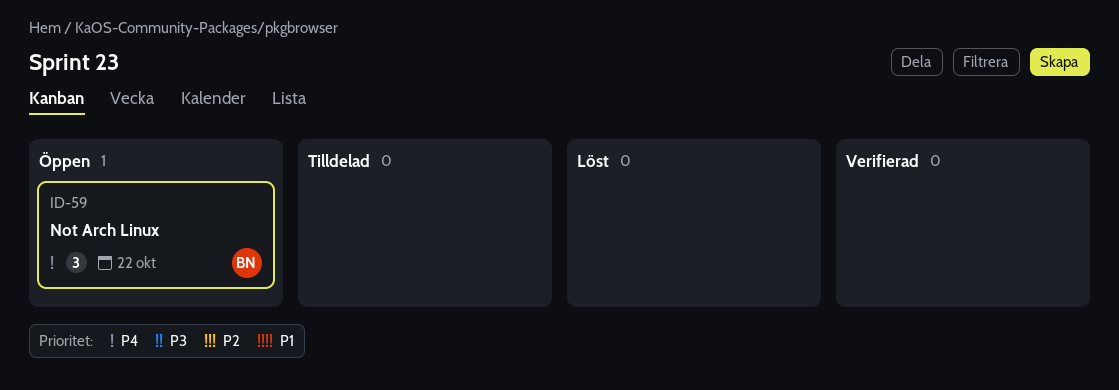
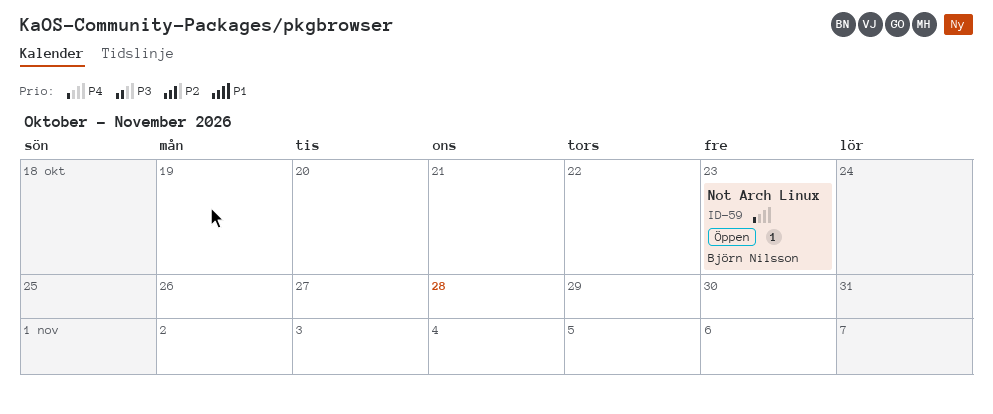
ID-59, estimate: 3 -> 1
ID-59, due: Oct 22 -> Oct 23

